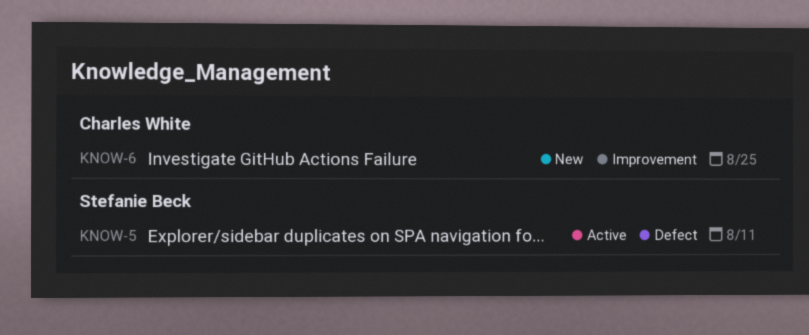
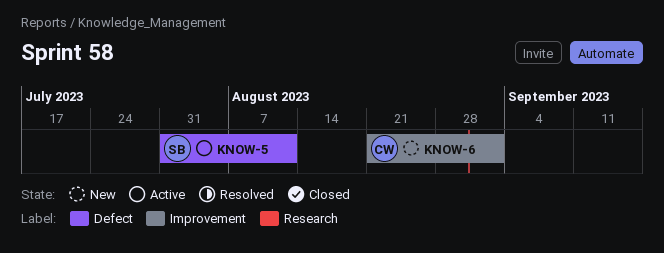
KNOW-6, due: Aug 25 -> Sep 1

